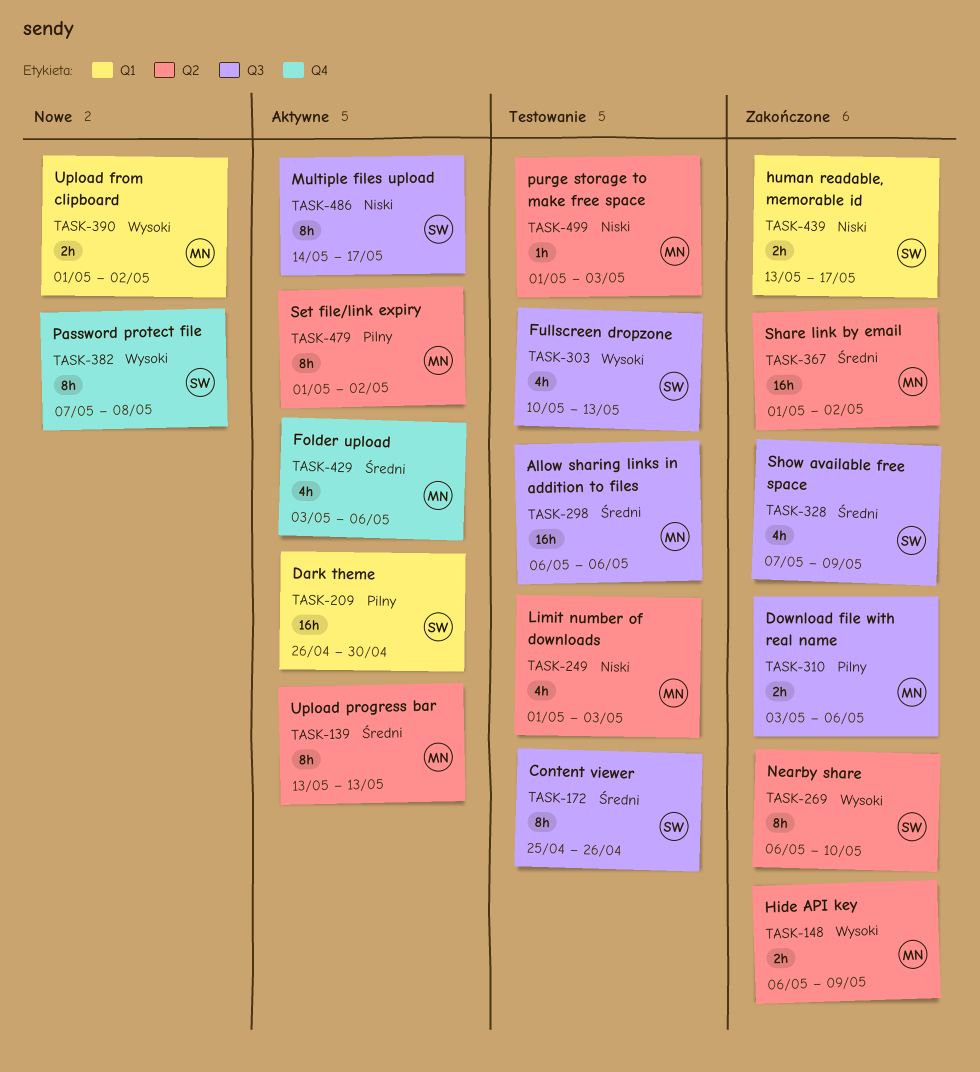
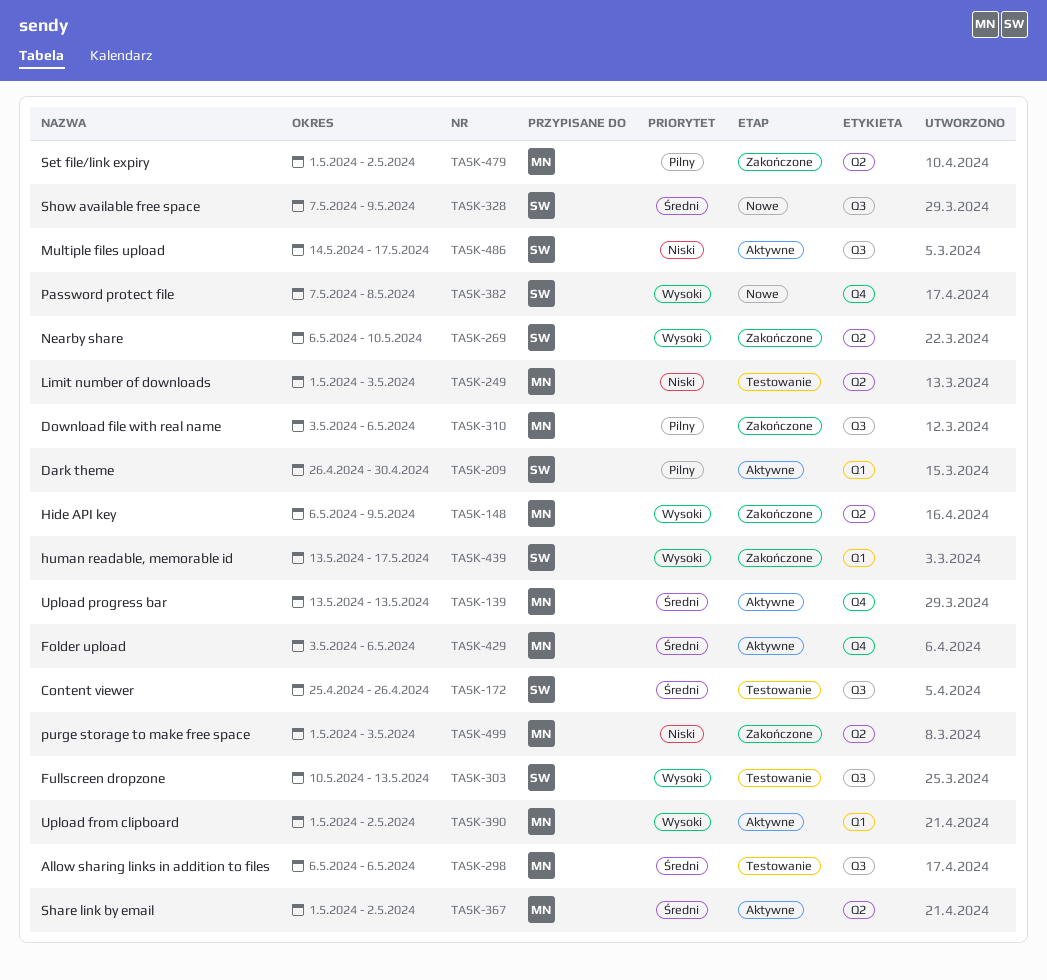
TASK-139, label: Q2 -> Q4
TASK-328, status: Zakończone -> Nowe
TASK-367, status: Zakończone -> Aktywne
TASK-390, status: Nowe -> Aktywne
TASK-439, priority: Niski -> Wysoki
TASK-479, status: Aktywne -> Zakończone
TASK-499, status: Testowanie -> Zakończone

